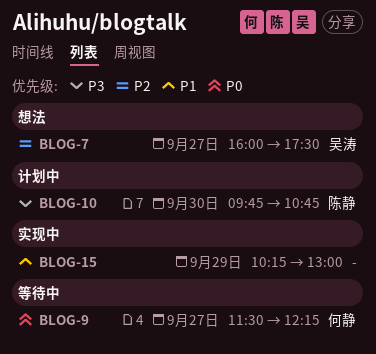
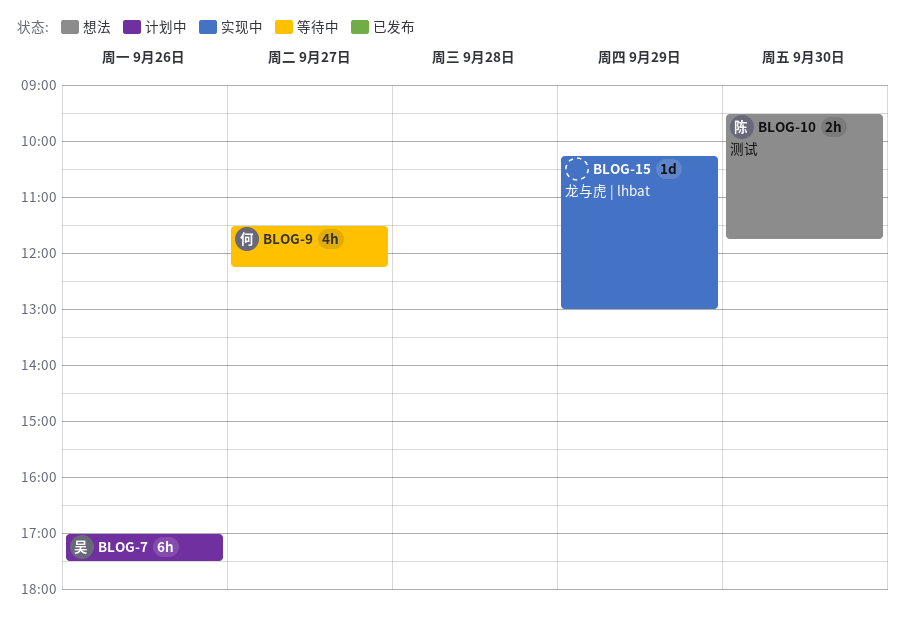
BLOG-7, status: 想法 -> 计划中
BLOG-7, day: Sep 27 -> Sep 26
BLOG-7, begins: 16:00 -> 17:00
BLOG-10, status: 计划中 -> 想法
BLOG-10, begins: 09:45 -> 09:30
BLOG-10, ends: 10:45 -> 11:45

